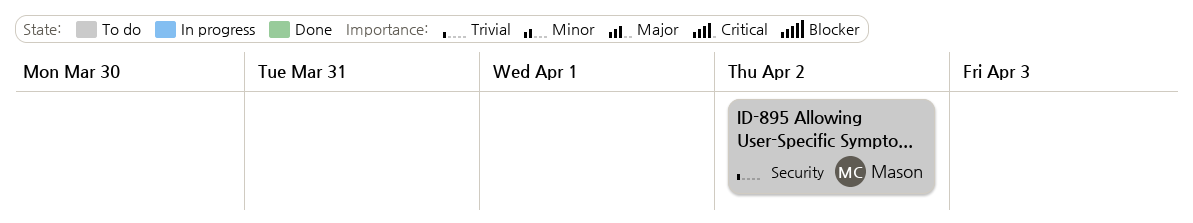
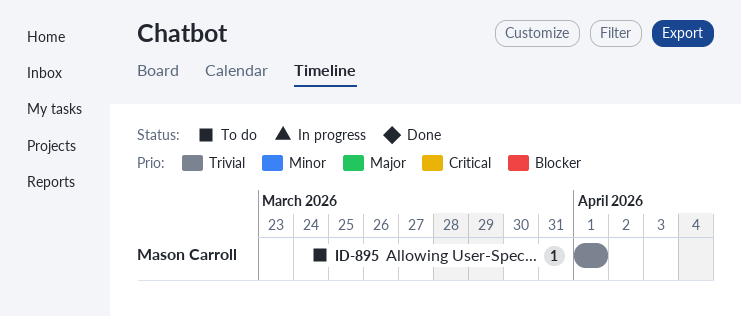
ID-895, due: Apr 2 -> Apr 1

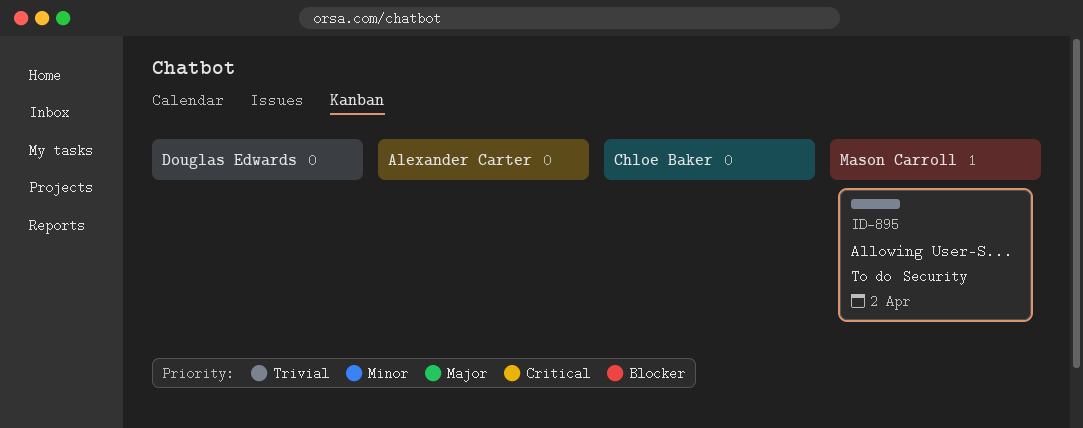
ID-895, due: Apr 1 -> Apr 2

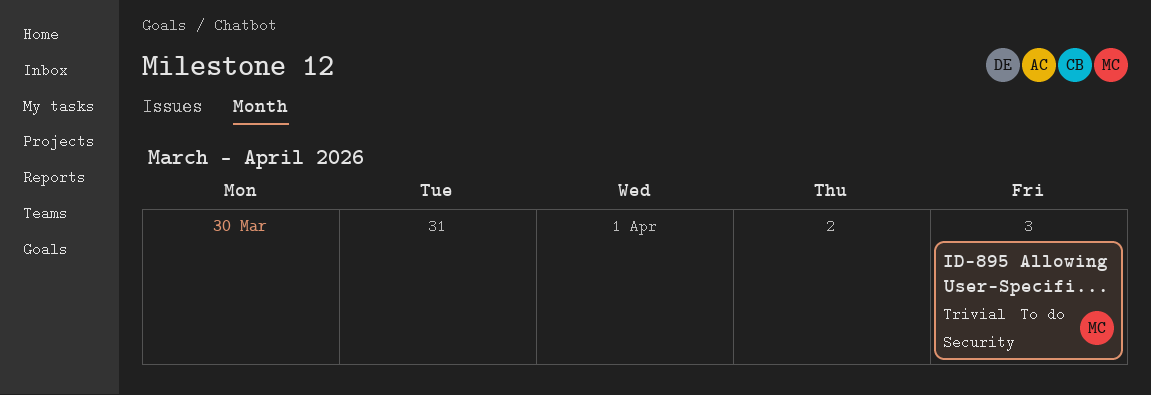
ID-895, due: Apr 2 -> Apr 3

